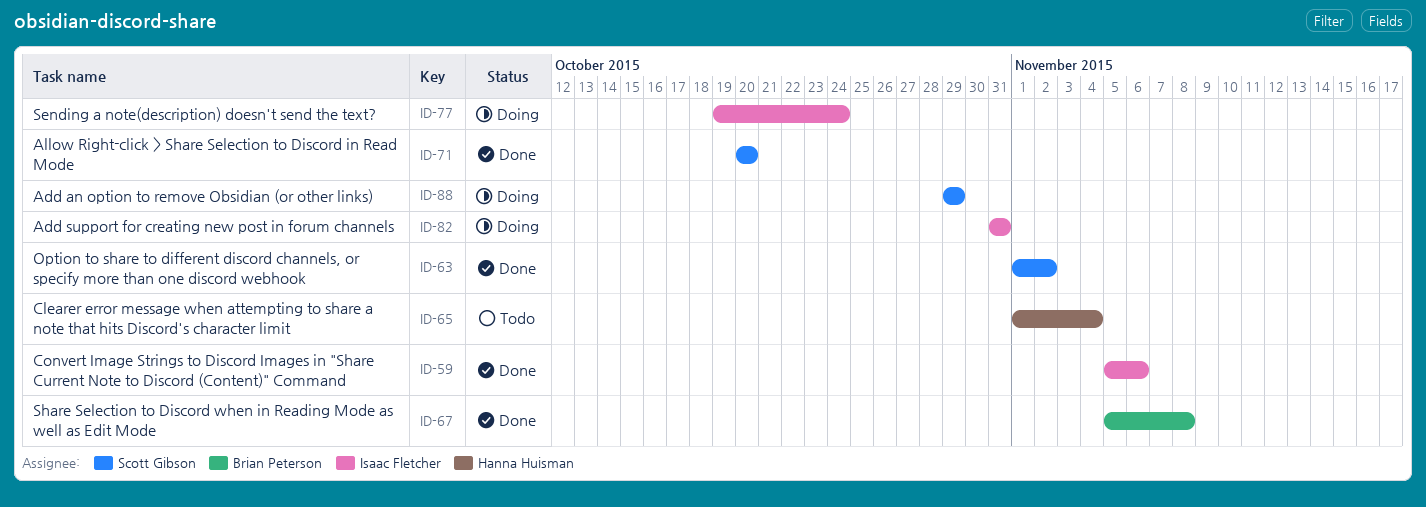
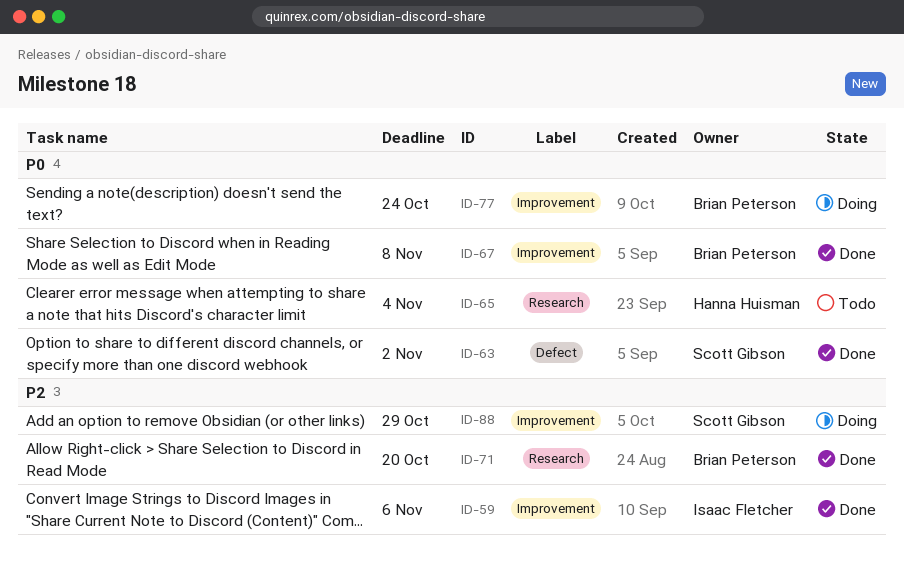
ID-71, owner: Scott Gibson -> Brian Peterson
ID-77, owner: Isaac Fletcher -> Brian Peterson
ID-82: present -> none

